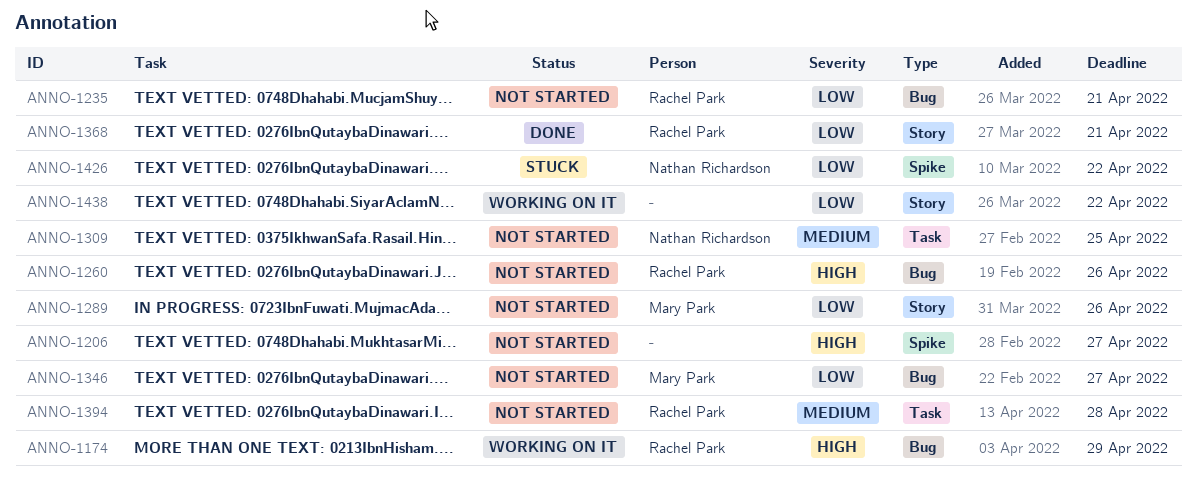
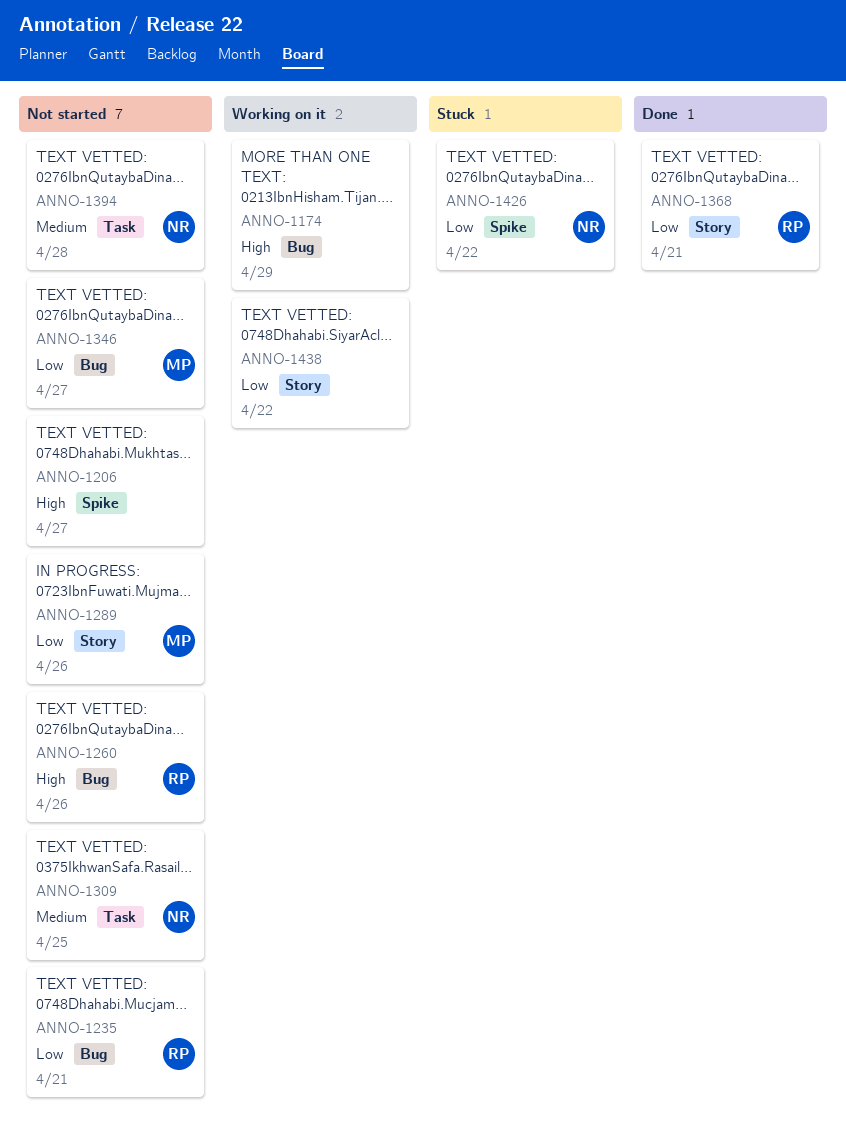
ANNO-1174, owner: Rachel Park -> none
ANNO-1394, owner: Rachel Park -> Nathan Richardson

